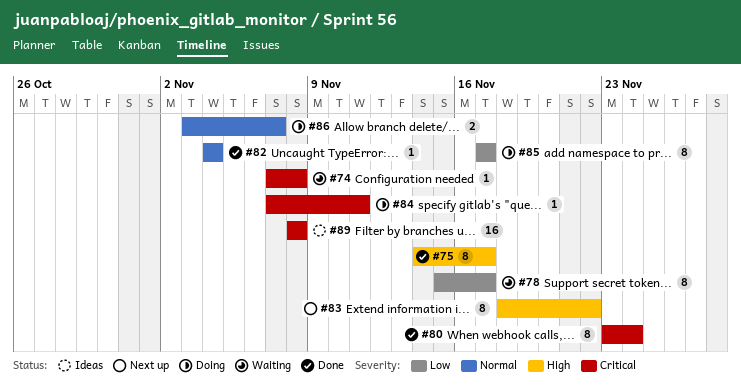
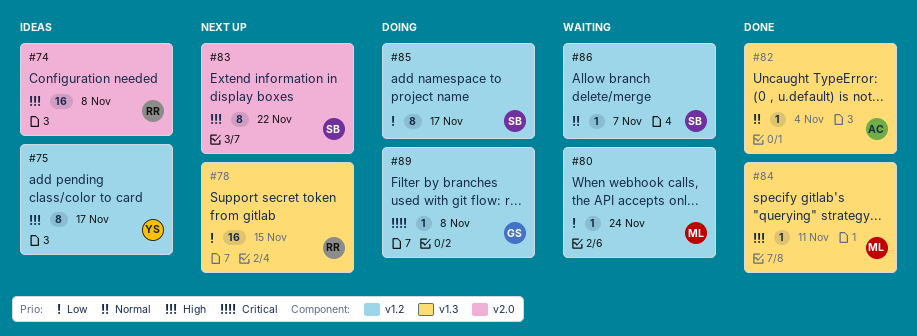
#74, status: Waiting -> Ideas
#74, priority: Critical -> High
#74, estimate: 1 -> 16
#75, status: Done -> Ideas
#78, status: Waiting -> Next up
#78, estimate: 8 -> 16
#78, due: Nov 17 -> Nov 15
#80, status: Done -> Waiting
#80, priority: Critical -> Low
#80, estimate: 8 -> 1
#84, status: Doing -> Done
#84, priority: Critical -> High
#86, status: Doing -> Waiting
#86, estimate: 2 -> 1
#89, status: Ideas -> Doing
#89, estimate: 16 -> 1

